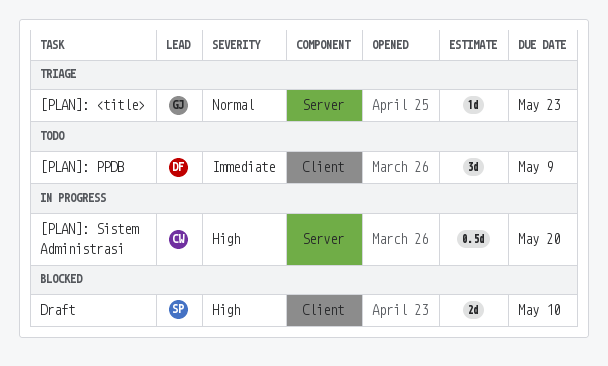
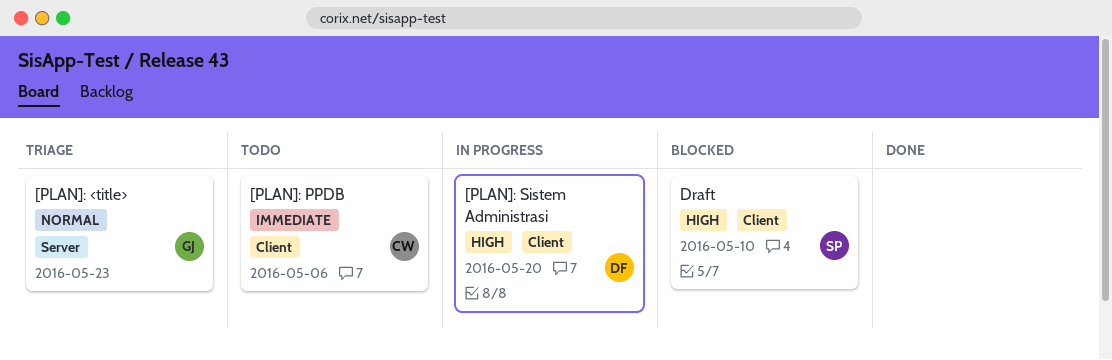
[PLAN]: PPDB, owner: DF -> CW
[PLAN]: PPDB, due: May 9 -> May 6
[PLAN]: Sistem Administrasi, owner: CW -> DF
[PLAN]: Sistem Administrasi, label: Server -> Client

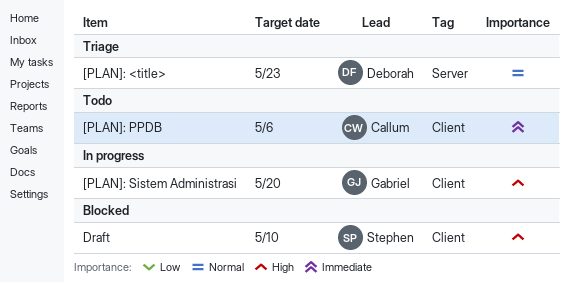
[PLAN]: <title>, owner: Gabriel -> Deborah
[PLAN]: Sistem Administrasi, owner: Deborah -> Gabriel

